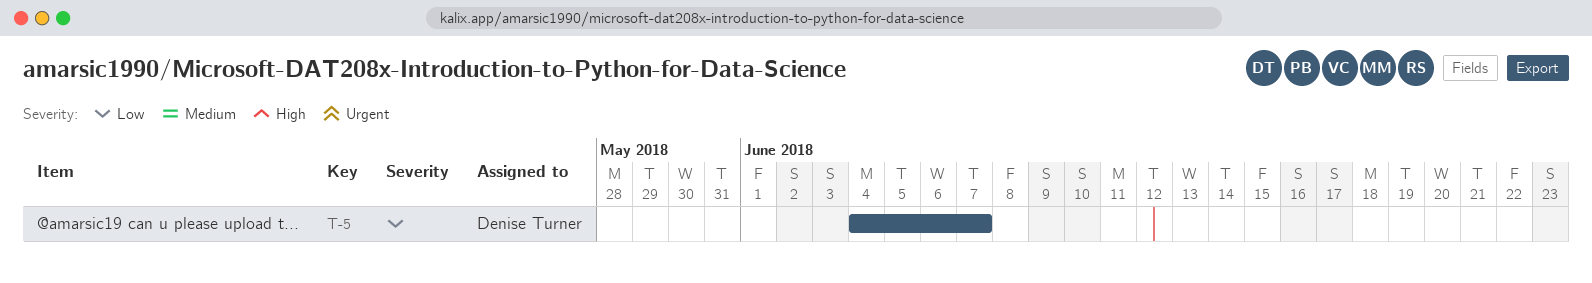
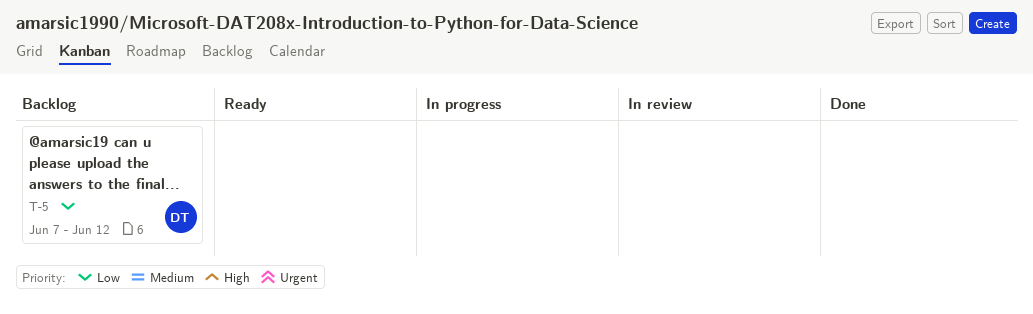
T-5, start: Jun 4 -> Jun 7
T-5, due: Jun 7 -> Jun 12

